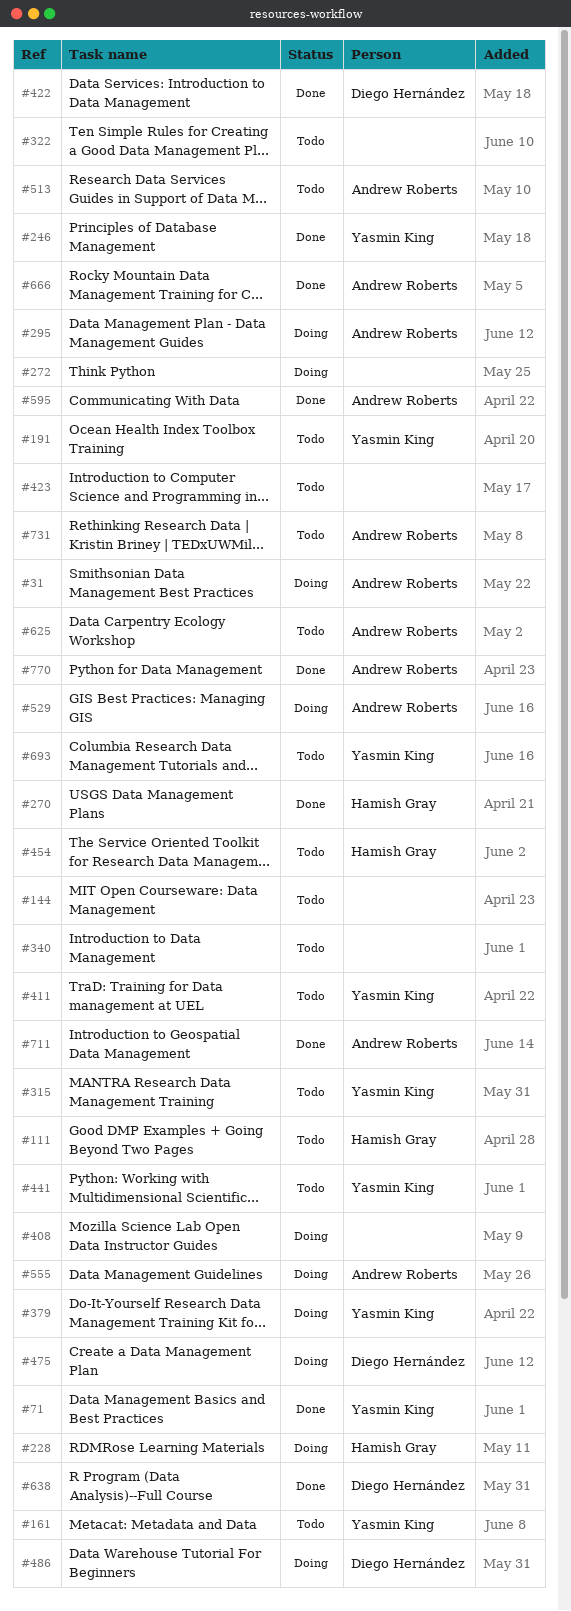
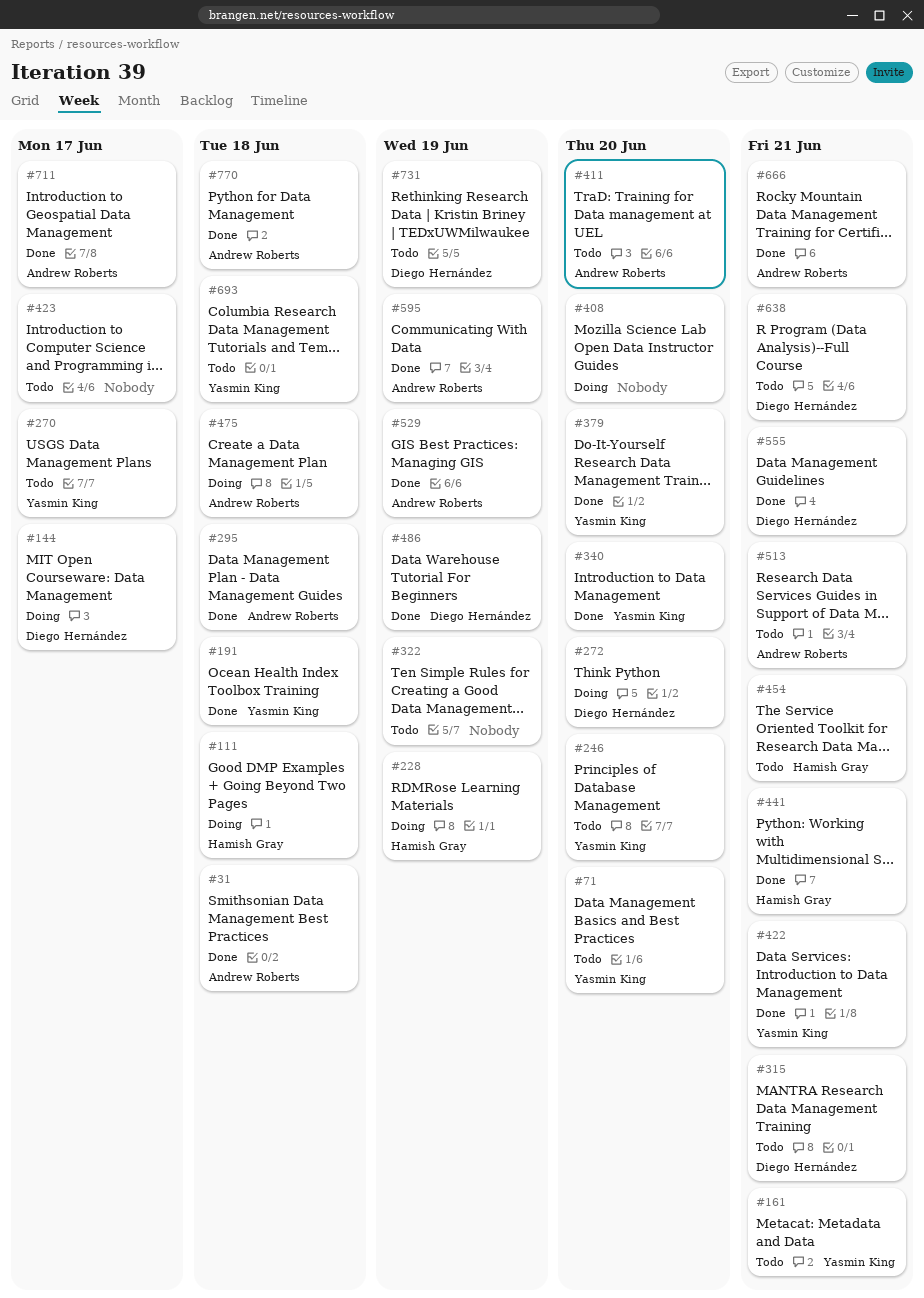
#31, status: Doing -> Done
#71, status: Done -> Todo
#111, status: Todo -> Doing
#144, status: Todo -> Doing
#144, owner: none -> Diego Hernández
#191, status: Todo -> Done
#246, status: Done -> Todo
#270, status: Done -> Todo
#270, owner: Hamish Gray -> Yasmin King
#272, owner: none -> Diego Hernández
#295, status: Doing -> Done
#315, owner: Yasmin King -> Diego Hernández
#340, status: Todo -> Done
#340, owner: none -> Yasmin King
#379, status: Doing -> Done
#411, owner: Yasmin King -> Andrew Roberts
#422, owner: Diego Hernández -> Yasmin King
#441, status: Todo -> Done
#441, owner: Yasmin King -> Hamish Gray
#475, owner: Diego Hernández -> Andrew Roberts
#486, status: Doing -> Done
#529, status: Doing -> Done
#555, status: Doing -> Done
#555, owner: Andrew Roberts -> Diego Hernández
#625: present -> none
#638, status: Done -> Todo
#731, owner: Andrew Roberts -> Diego Hernández

